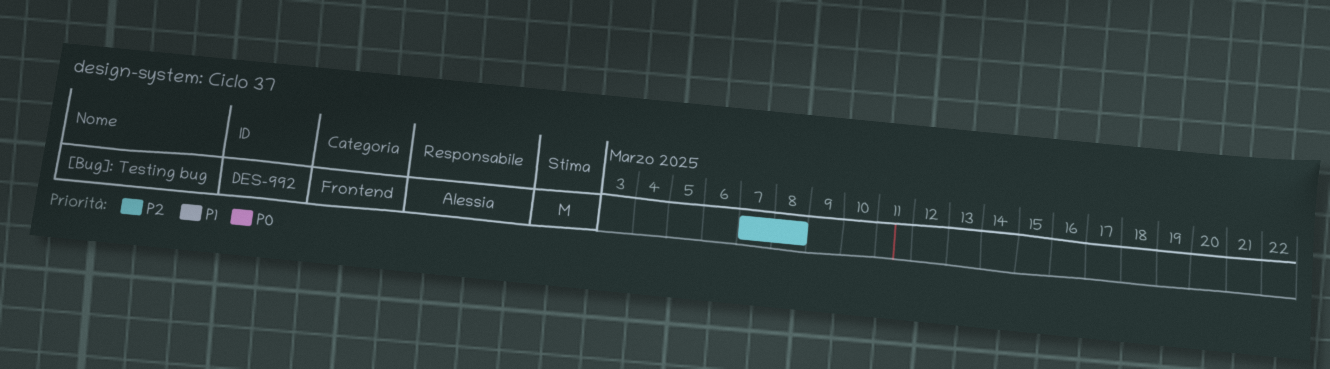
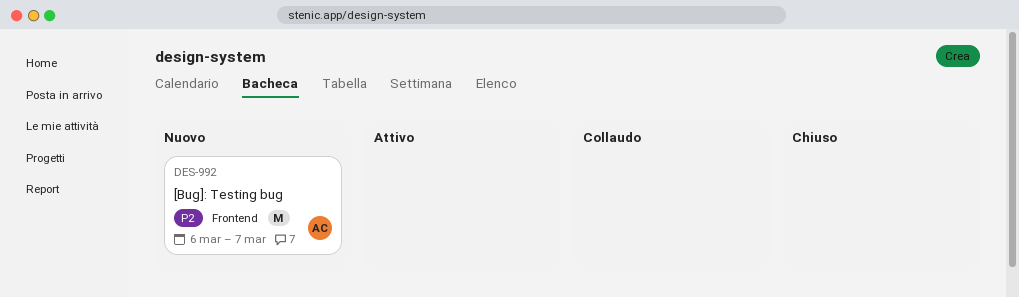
DES-992, start: Mar 7 -> Mar 6
DES-992, due: Mar 8 -> Mar 7

